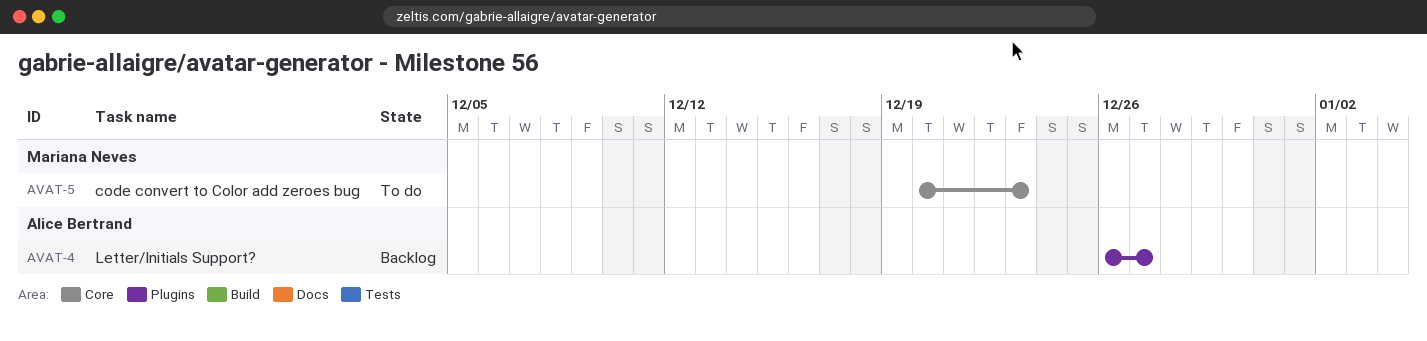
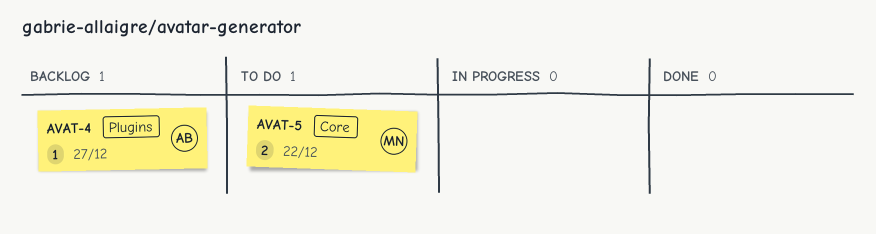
AVAT-5, due: Dec 23 -> Dec 22

